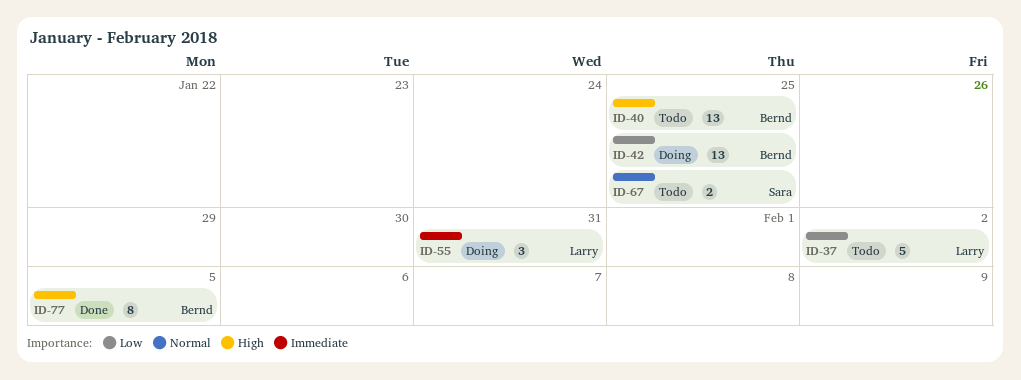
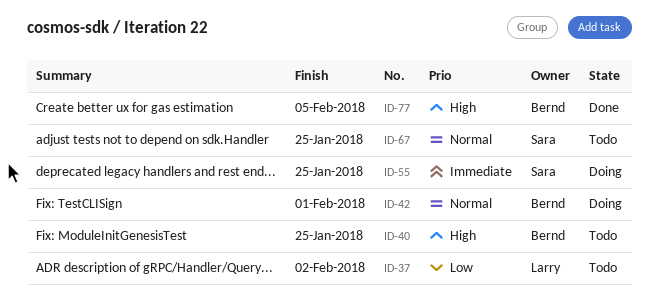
ID-42, priority: Low -> Normal
ID-42, due: Jan 25 -> Feb 1
ID-55, owner: Larry -> Sara
ID-55, due: Jan 31 -> Jan 25

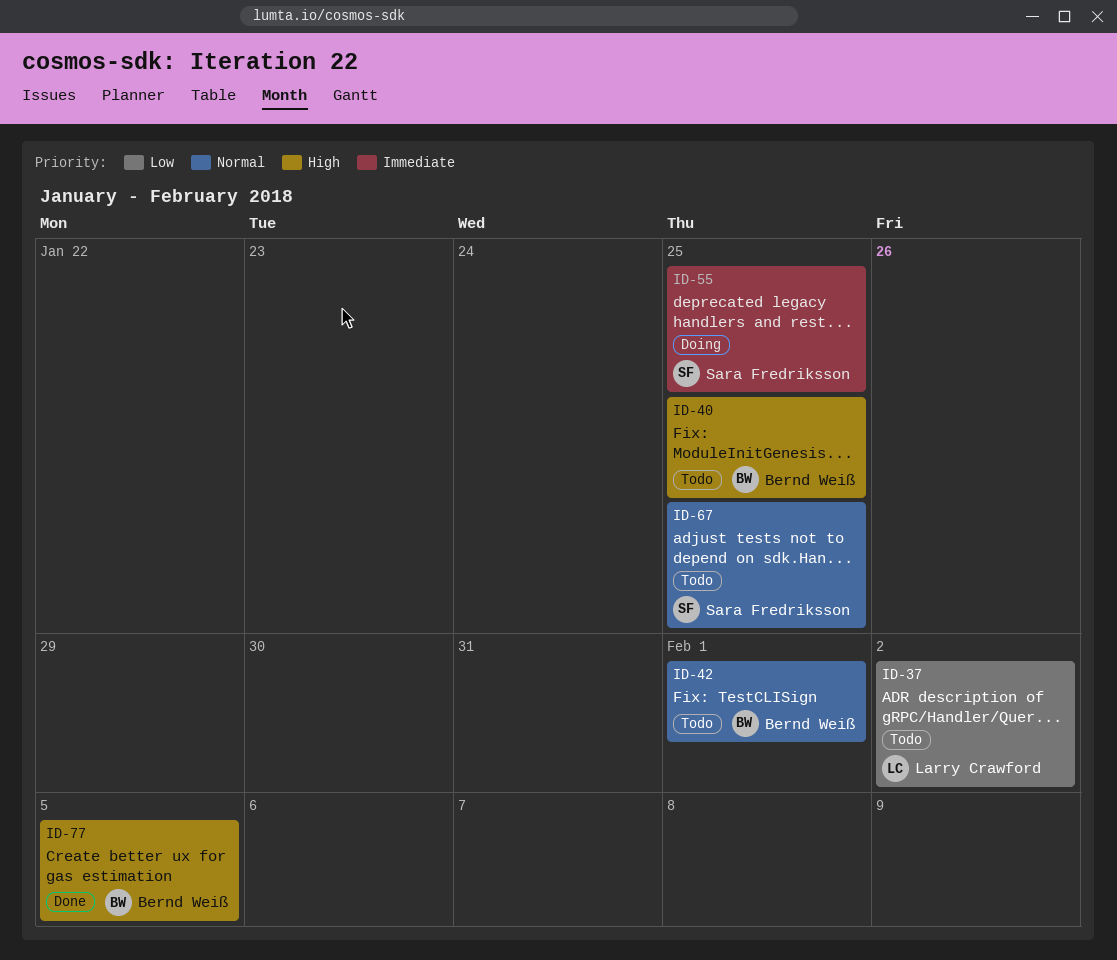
ID-42, status: Doing -> Todo

